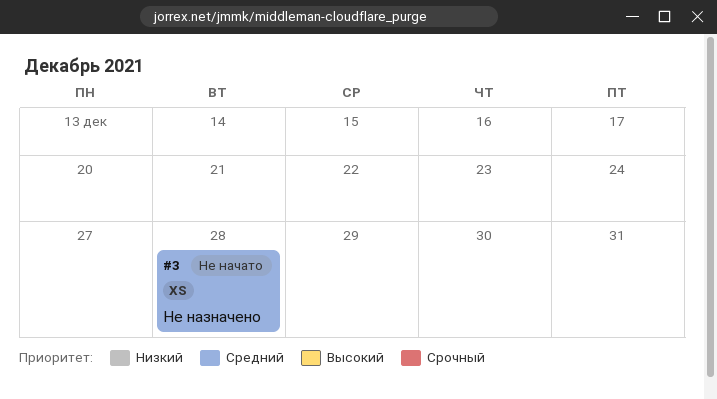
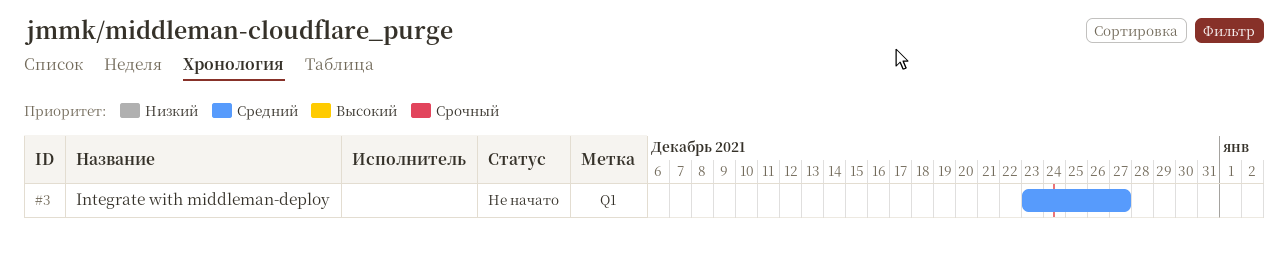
#3, due: Dec 28 -> Dec 27

